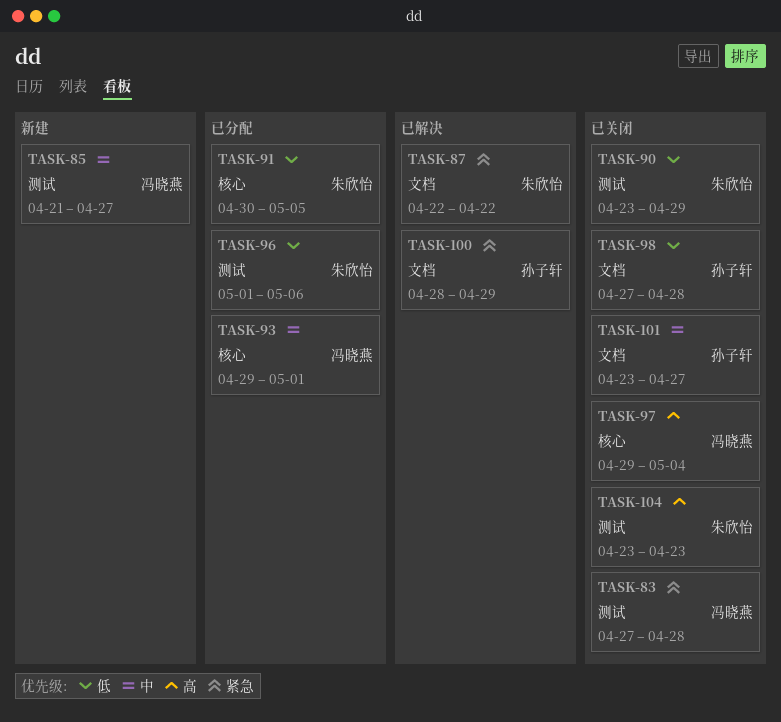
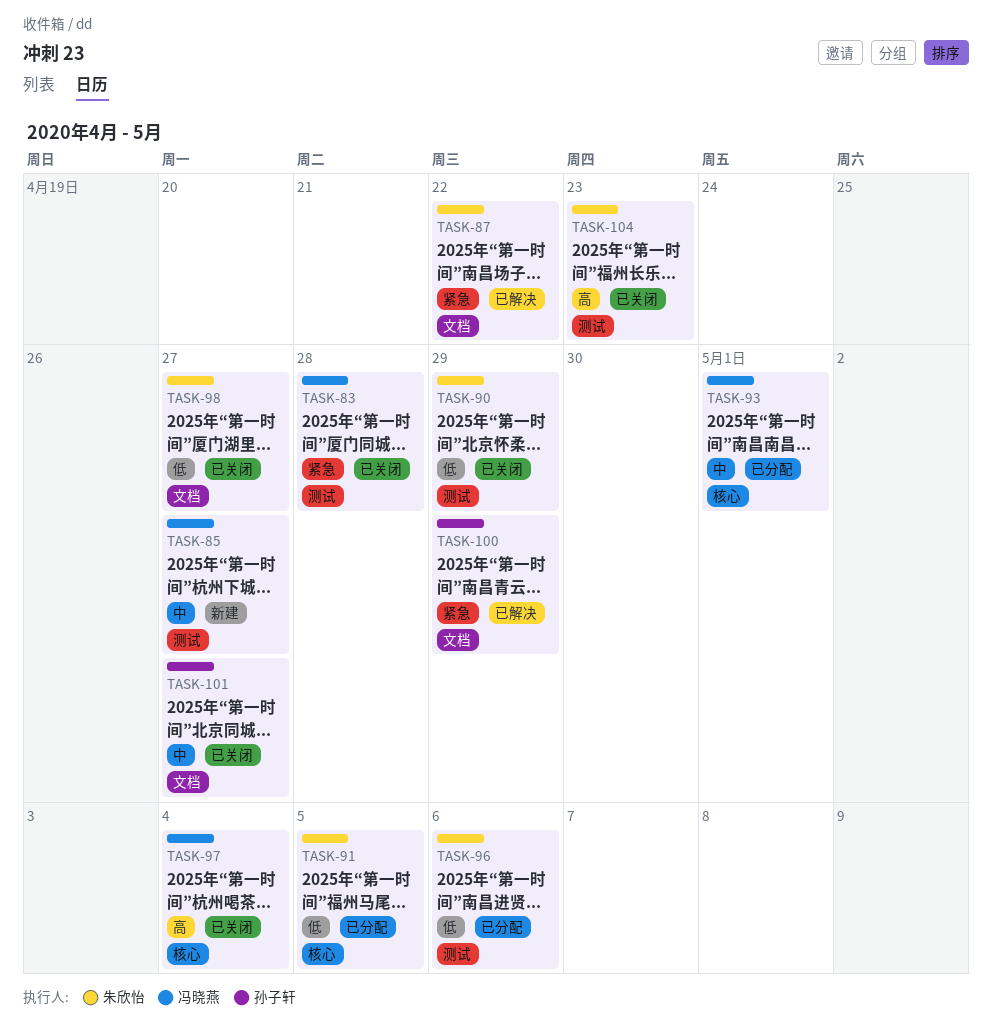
TASK-98, owner: 孙子轩 -> 朱欣怡
TASK-98, due: Apr 28 -> Apr 27

